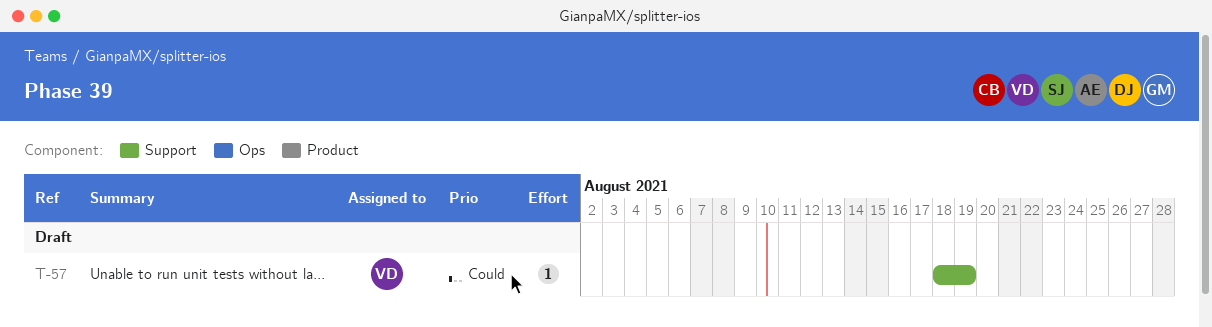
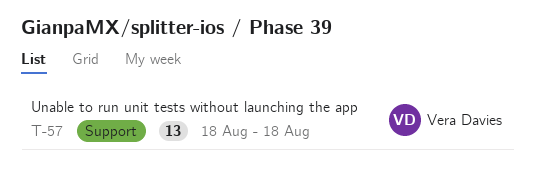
T-57, estimate: 1 -> 13
T-57, due: Aug 19 -> Aug 18

